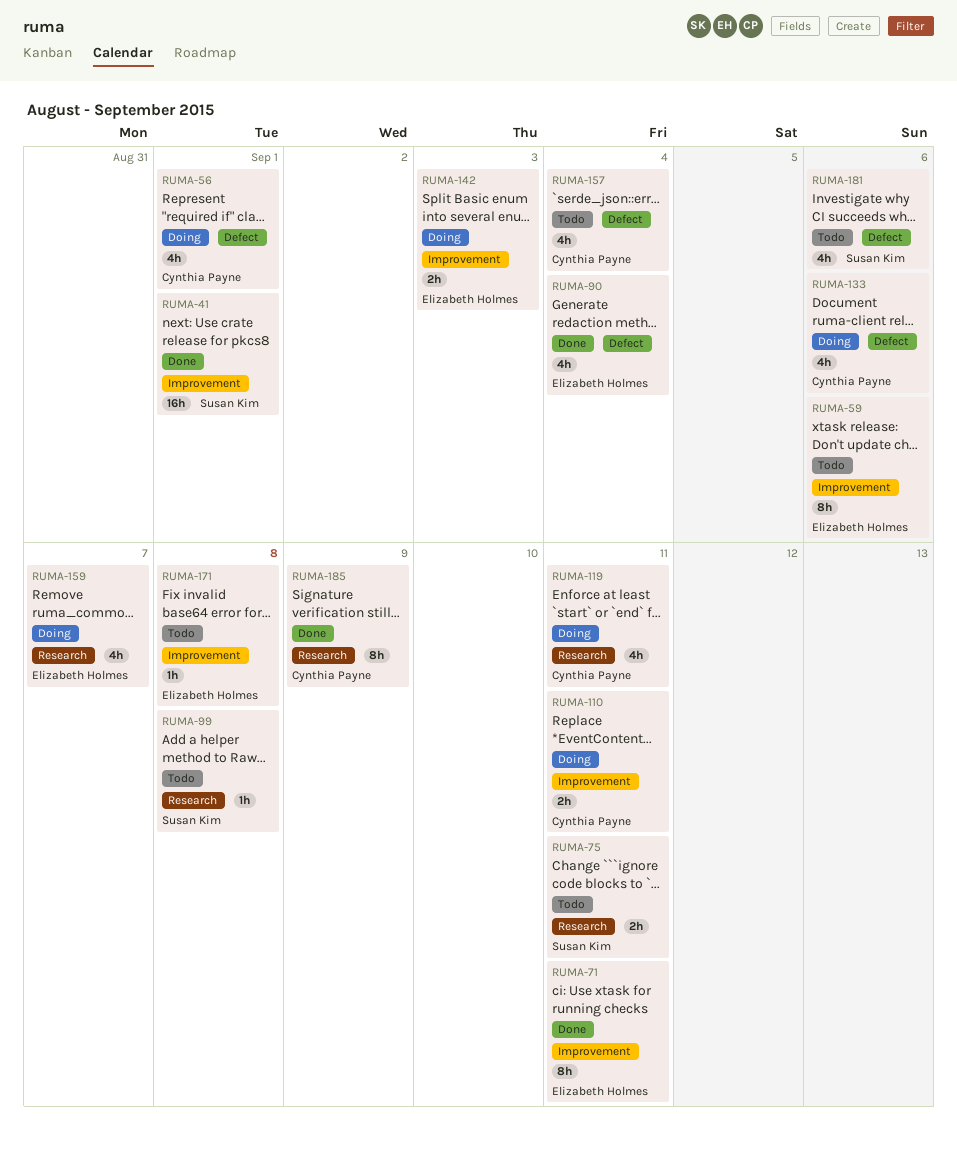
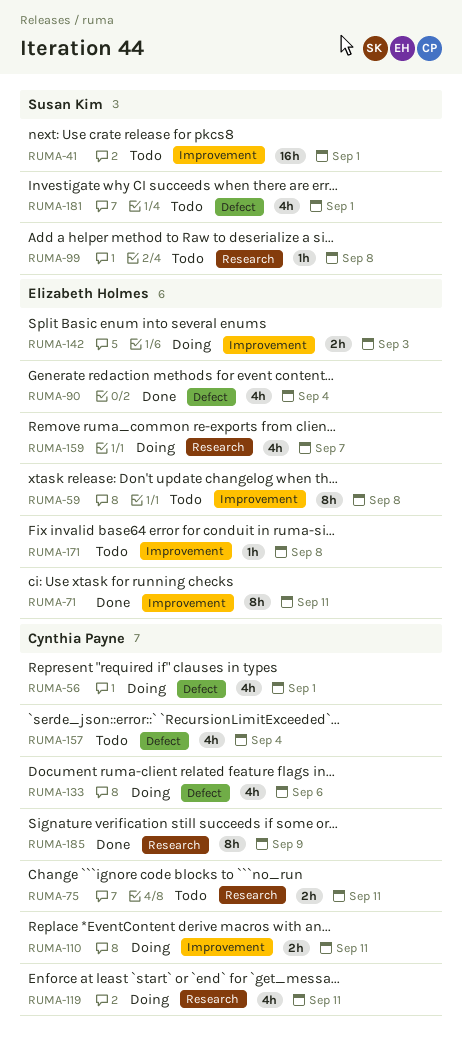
RUMA-41, status: Done -> Todo
RUMA-59, due: Sep 6 -> Sep 8
RUMA-75, owner: Susan Kim -> Cynthia Payne
RUMA-181, due: Sep 6 -> Sep 1

